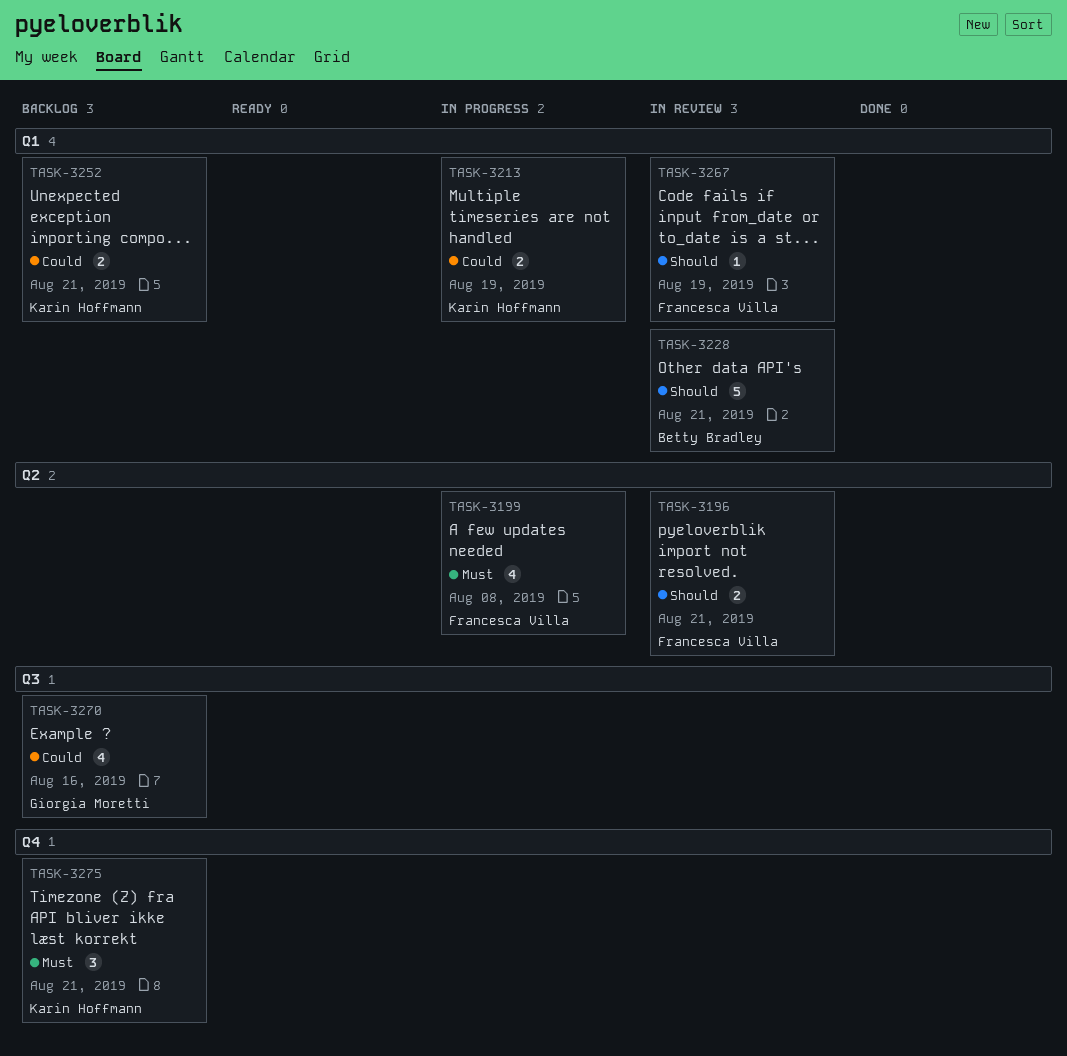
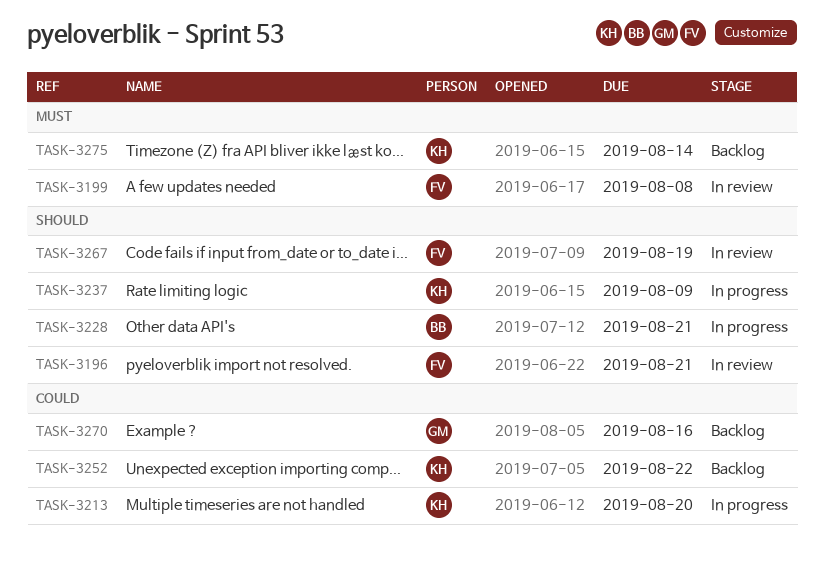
TASK-3199, status: In progress -> In review
TASK-3213, due: Aug 19 -> Aug 20
TASK-3228, status: In review -> In progress
TASK-3237: none -> present
TASK-3252, due: Aug 21 -> Aug 22
TASK-3275, due: Aug 21 -> Aug 14

